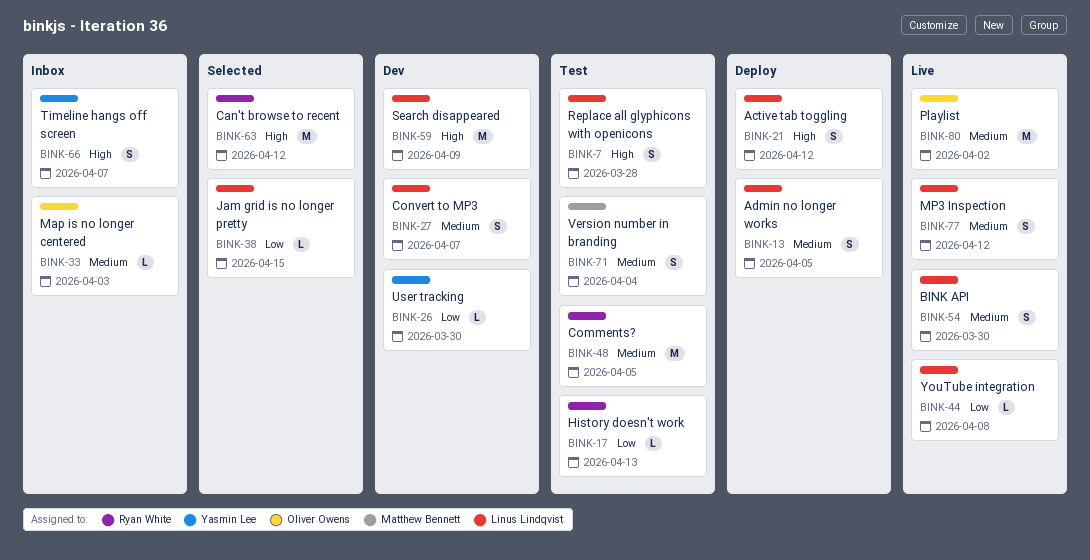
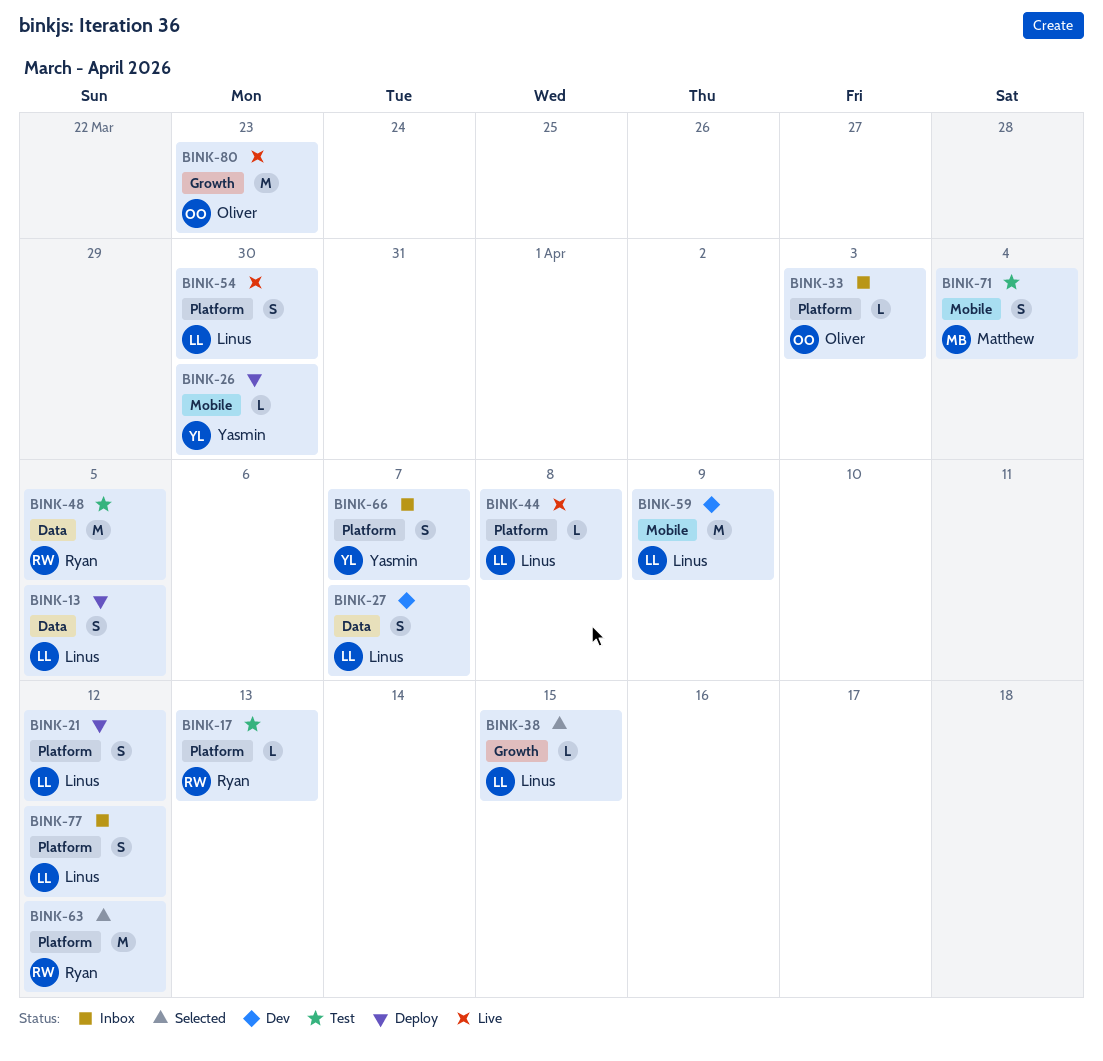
BINK-7: present -> none
BINK-26, status: Dev -> Deploy
BINK-77, status: Live -> Inbox
BINK-80, due: Apr 2 -> Mar 23

